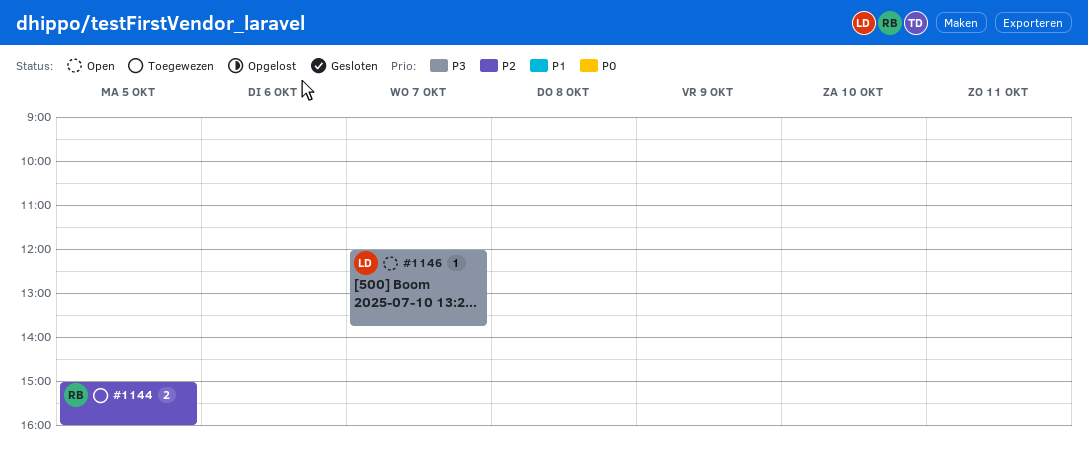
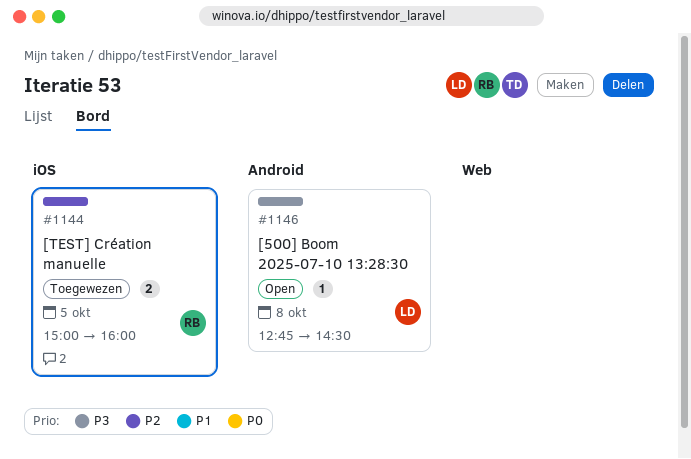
#1146, day: Oct 7 -> Oct 8
#1146, begins: 12:00 -> 12:45
#1146, ends: 13:45 -> 14:30

